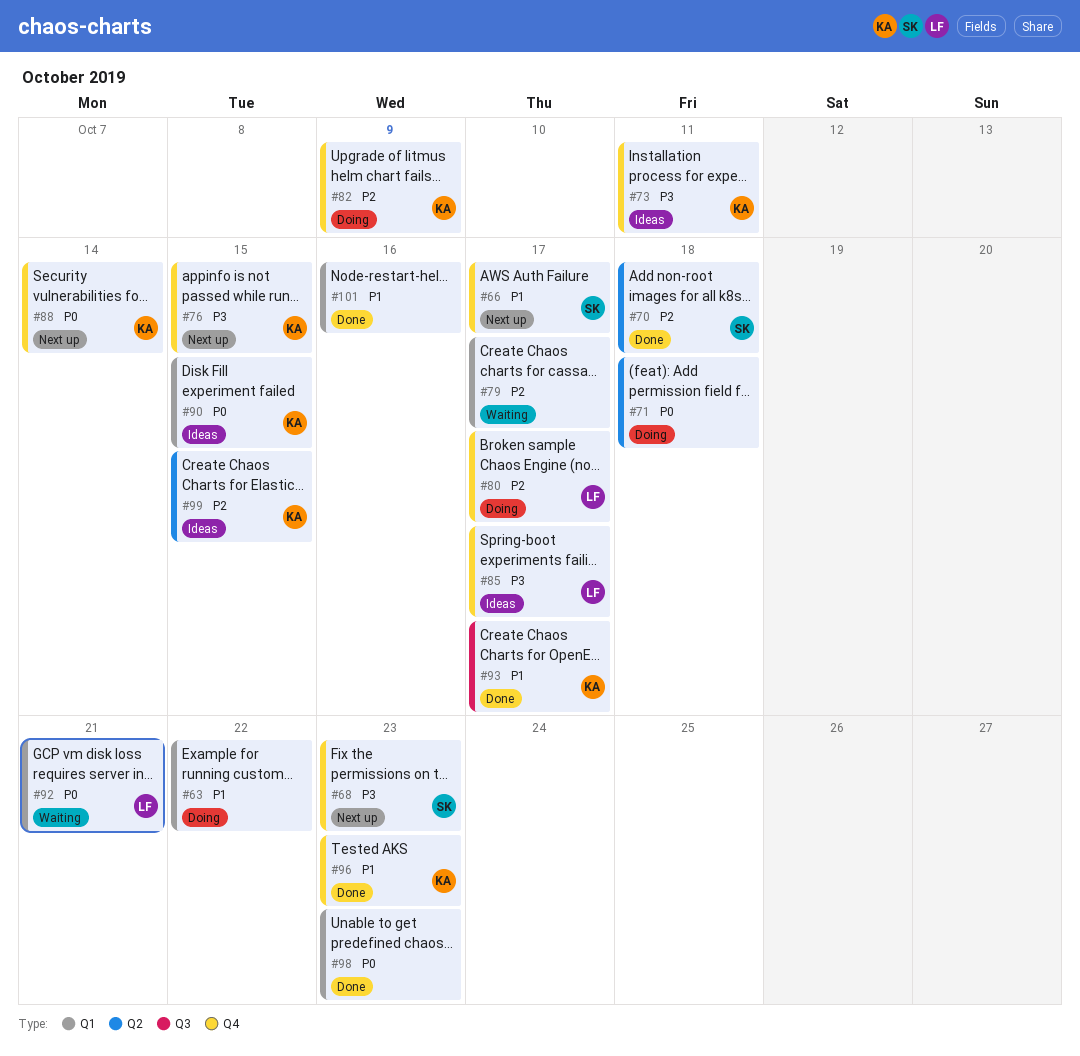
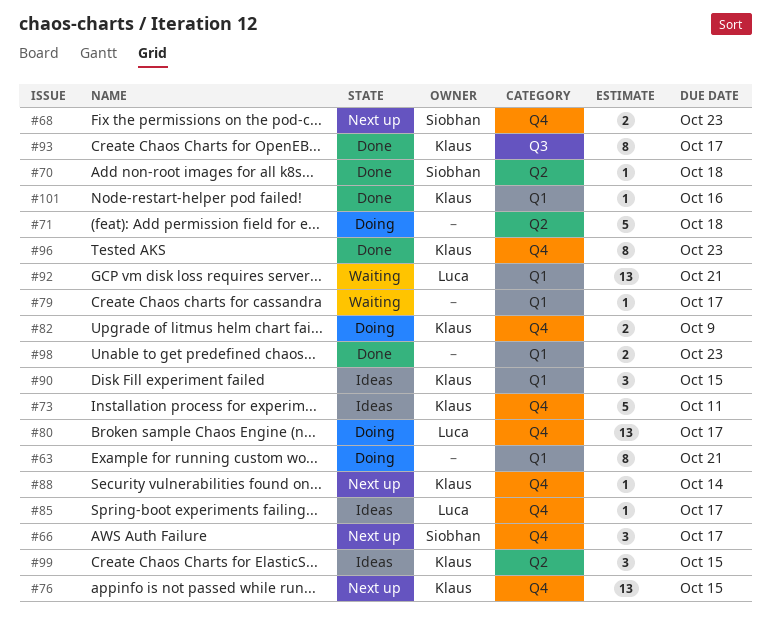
#63, due: Oct 22 -> Oct 21
#101, owner: none -> Klaus

